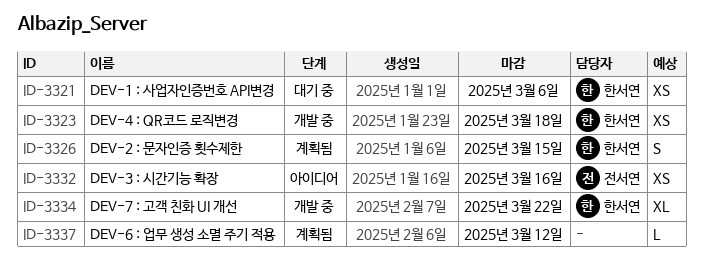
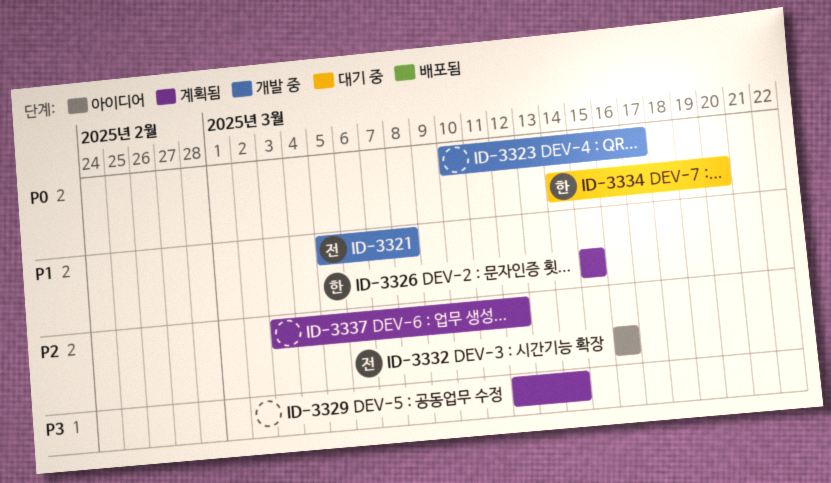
ID-3321, status: 대기 중 -> 개발 중
ID-3321, owner: 한서연 -> 전서연
ID-3321, due: Mar 6 -> Mar 8
ID-3323, owner: 한서연 -> none
ID-3323, due: Mar 18 -> Mar 17
ID-3329: none -> present
ID-3334, status: 개발 중 -> 대기 중
ID-3334, due: Mar 22 -> Mar 20

